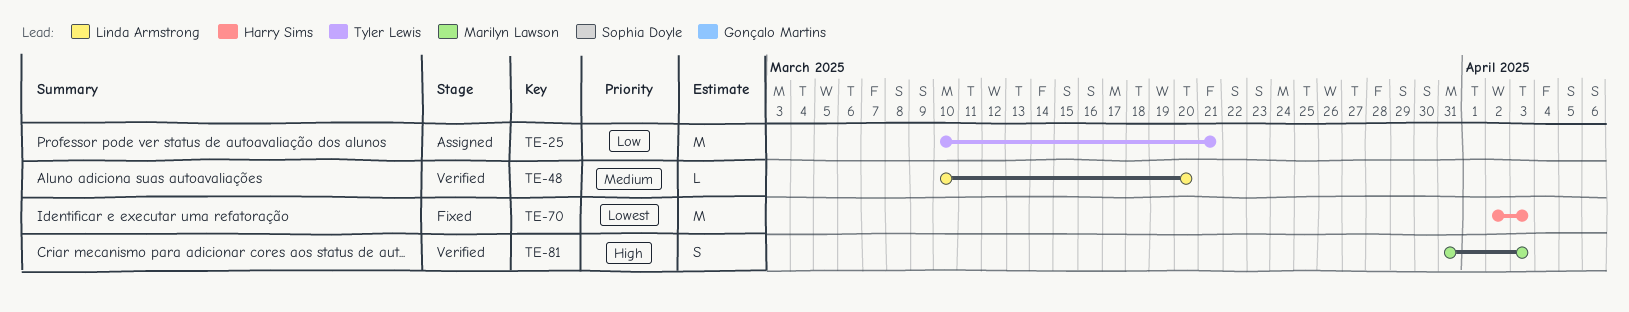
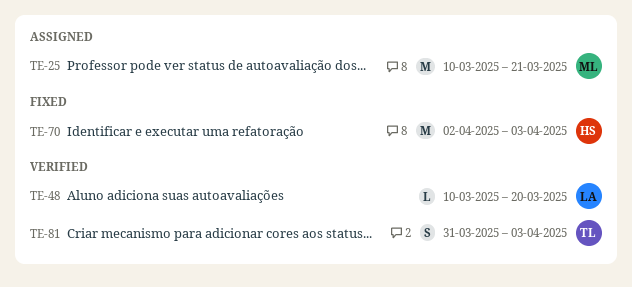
TE-25, owner: Tyler Lewis -> Marilyn Lawson
TE-81, owner: Marilyn Lawson -> Tyler Lewis

